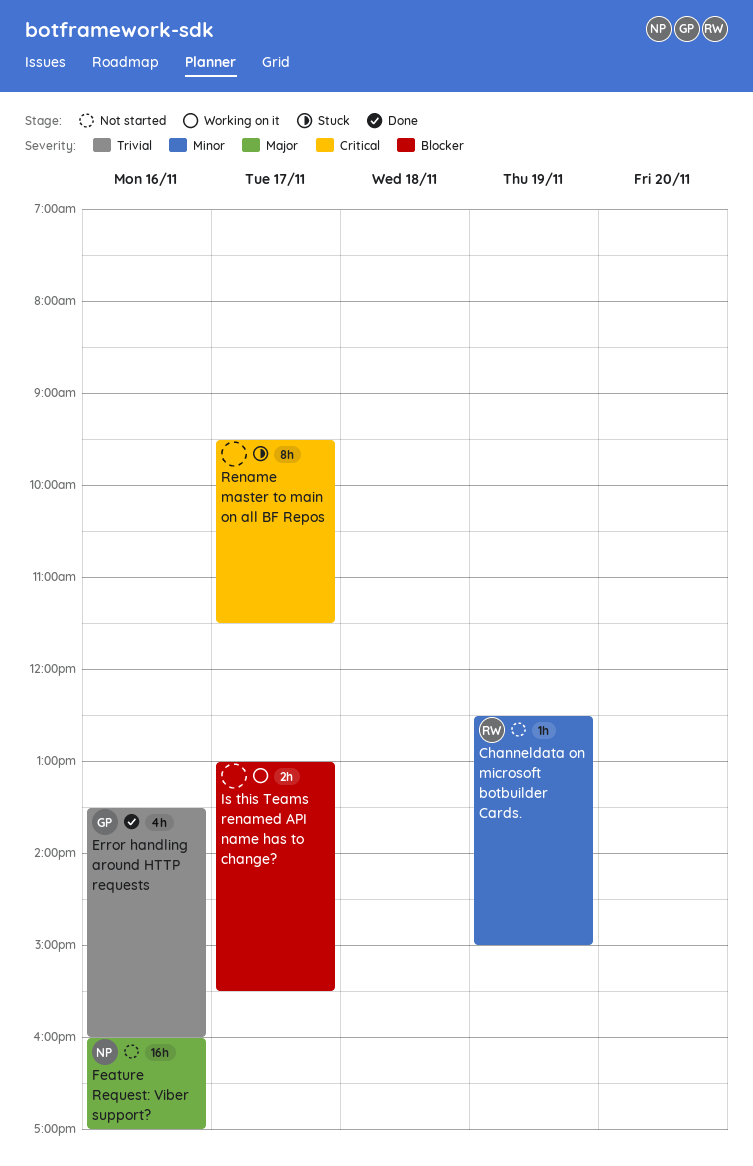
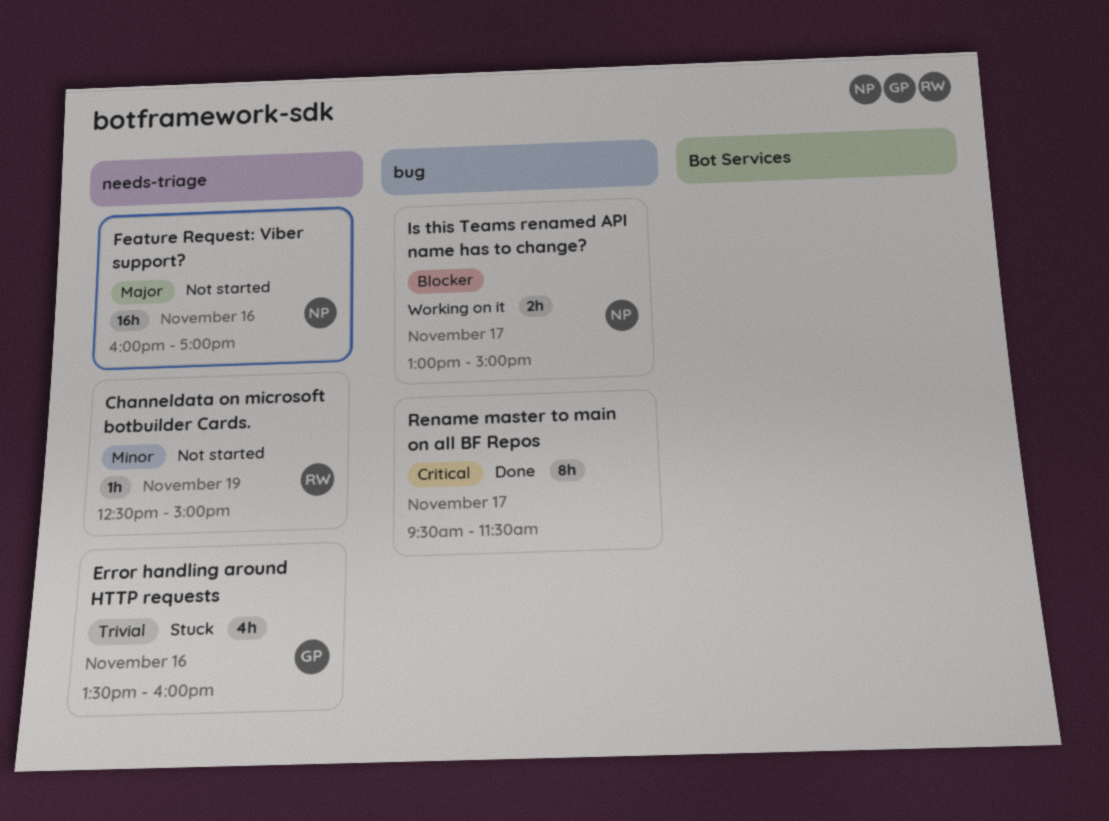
Error handling around HTTP requests, status: Done -> Stuck
Is this Teams renamed API name has to change?, owner: none -> NP
Is this Teams renamed API name has to change?, ends: 15:30 -> 15:00
Rename master to main on all BF Repos, status: Stuck -> Done

